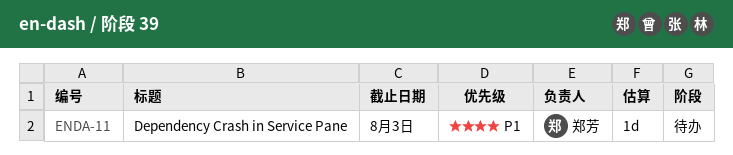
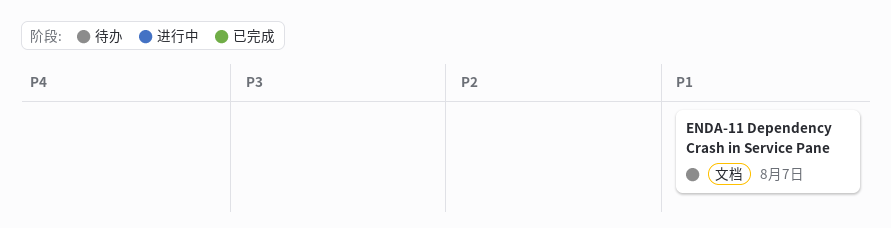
ENDA-11, due: Aug 3 -> Aug 7

